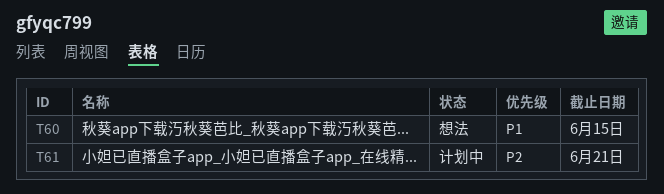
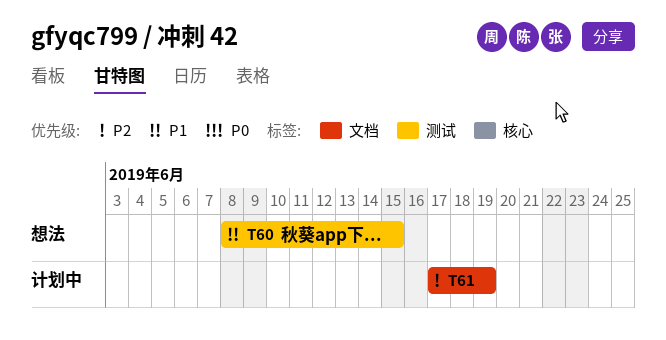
T61, due: Jun 21 -> Jun 19

